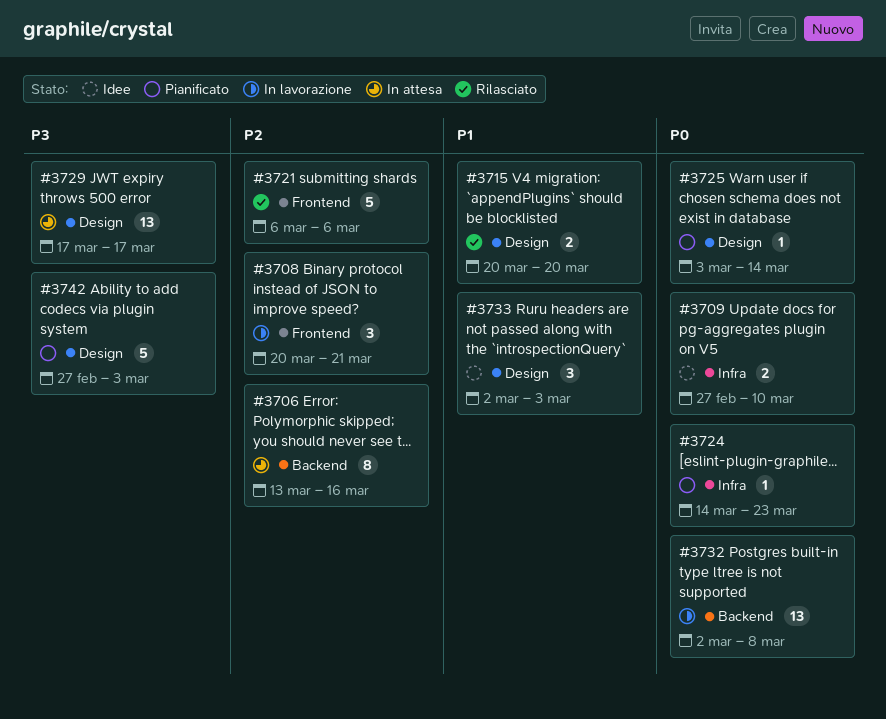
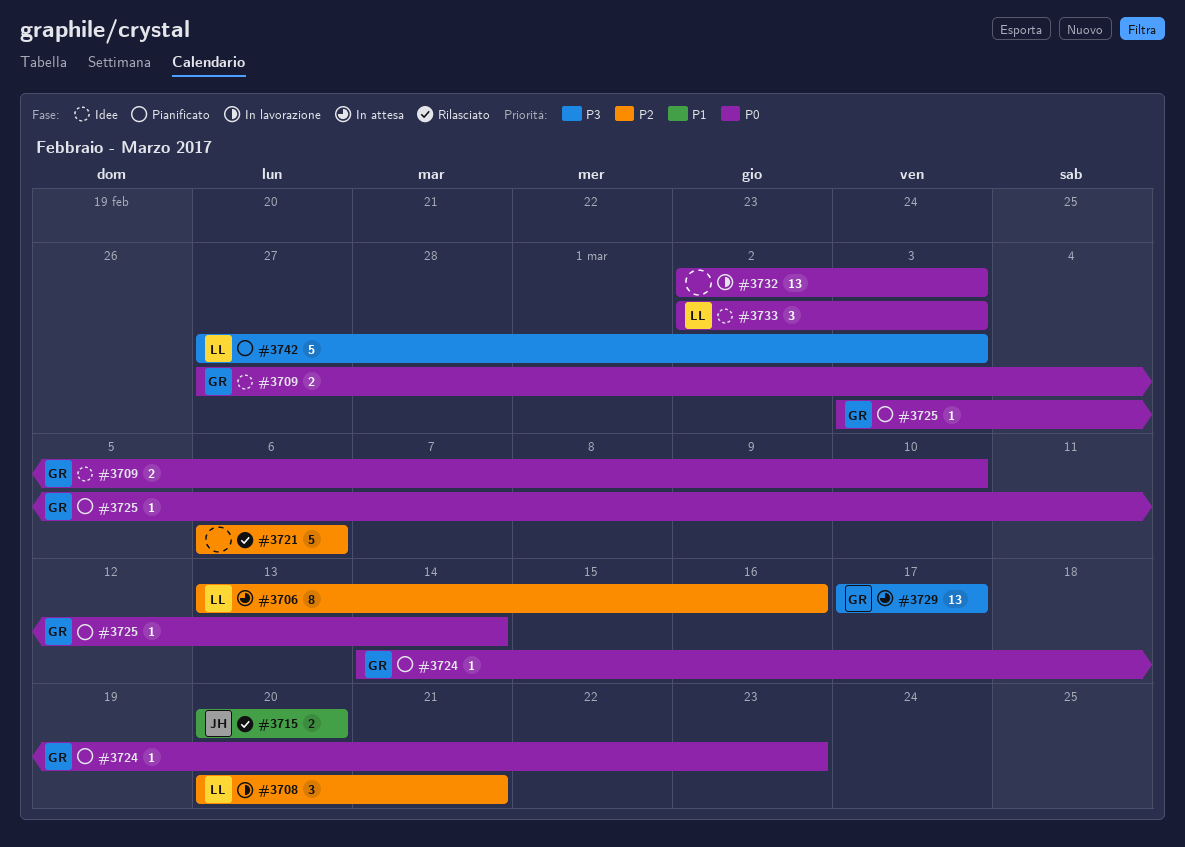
#3732, due: Mar 8 -> Mar 3
#3733, priority: P1 -> P0

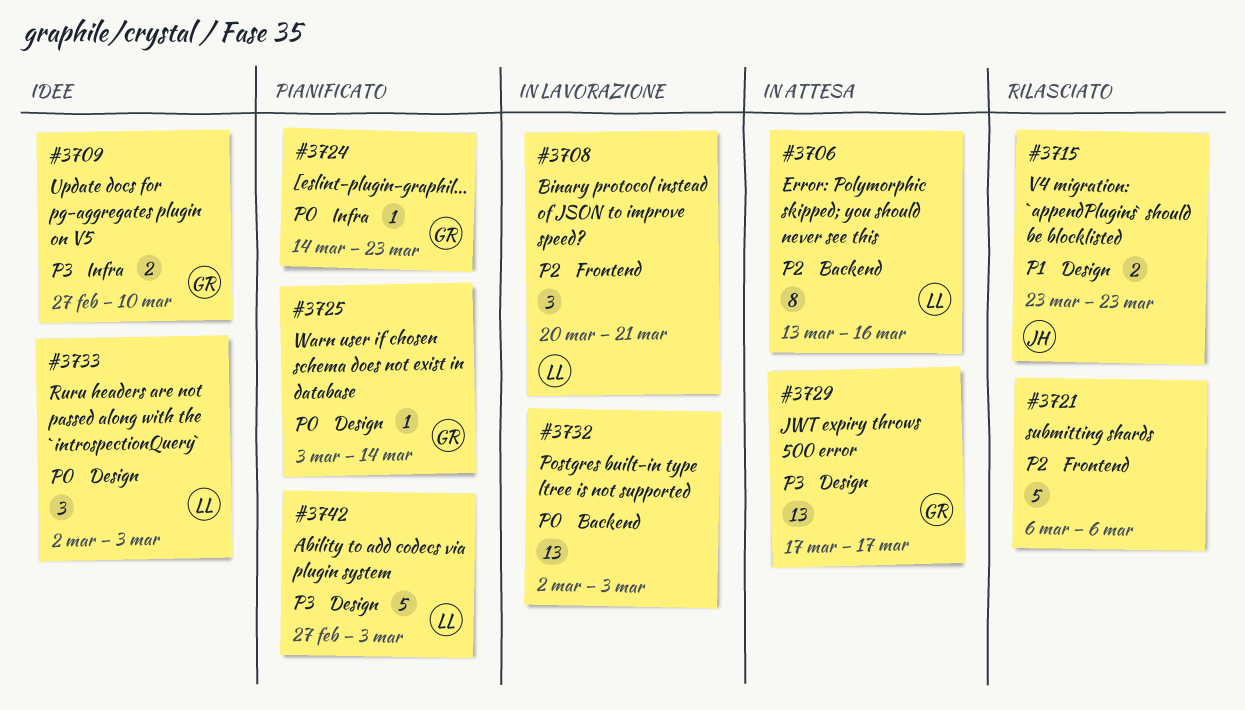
#3709, priority: P0 -> P3
#3715, start: Mar 20 -> Mar 23
#3715, due: Mar 20 -> Mar 23

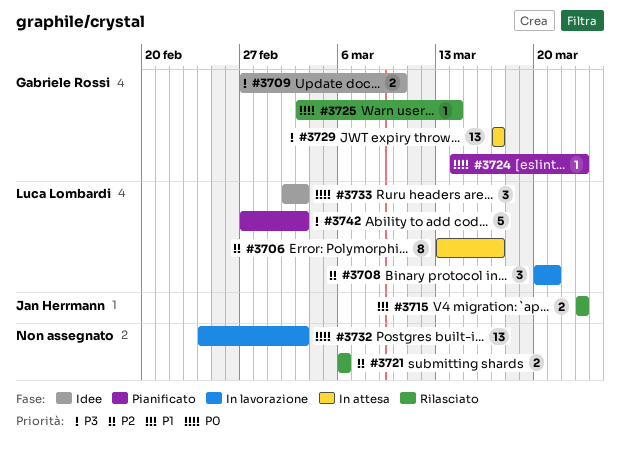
#3706, due: Mar 16 -> Mar 17
#3721, estimate: 5 -> 2
#3725, status: Pianificato -> Rilasciato
#3732, start: Mar 2 -> Feb 24

